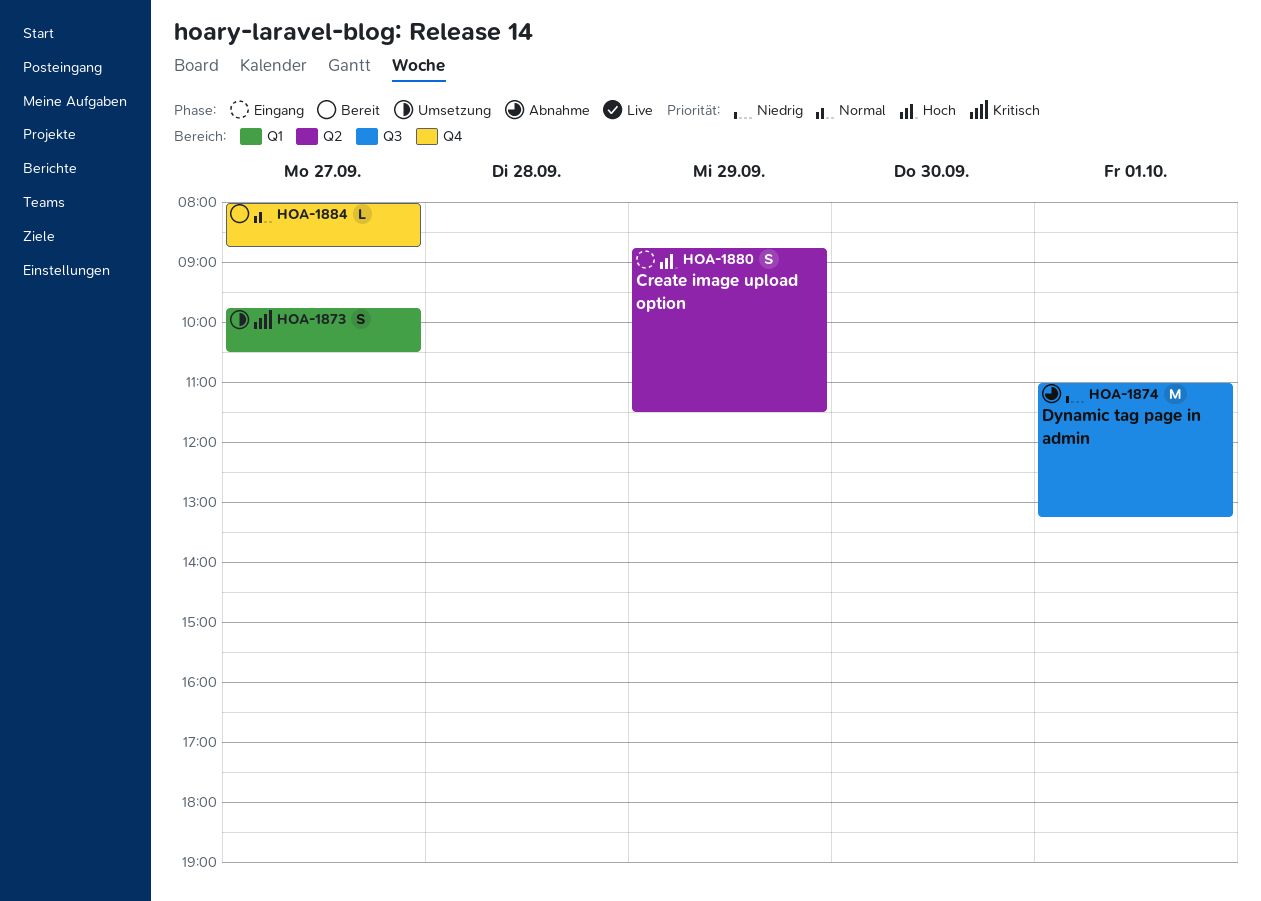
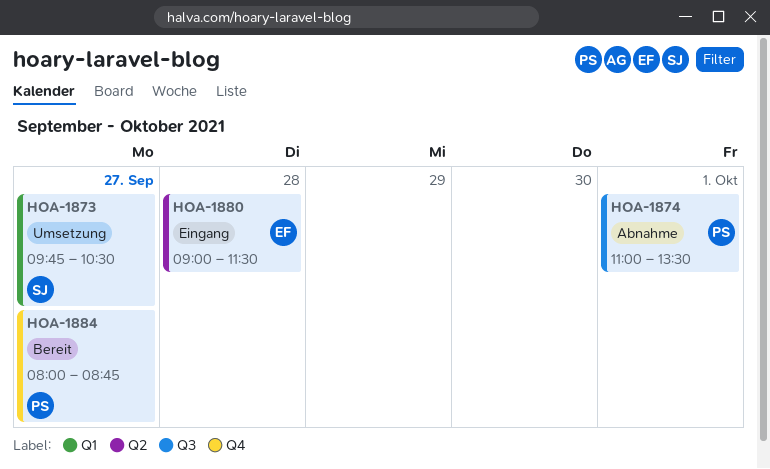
HOA-1874, ends: 13:15 -> 13:30
HOA-1880, day: Sep 29 -> Sep 28
HOA-1880, begins: 08:45 -> 09:00

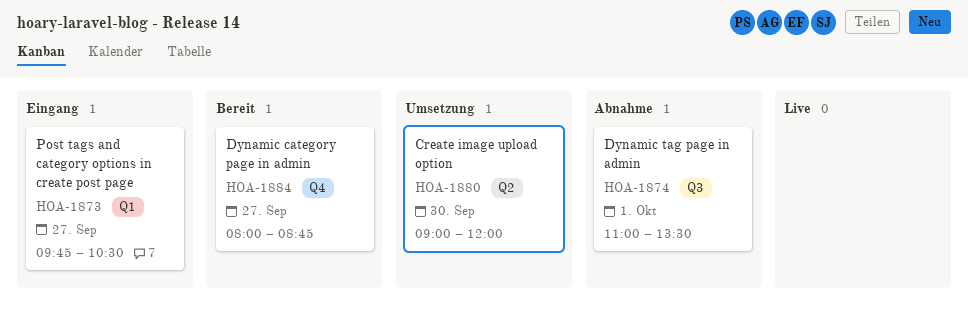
HOA-1873, status: Umsetzung -> Eingang
HOA-1880, status: Eingang -> Umsetzung
HOA-1880, day: Sep 28 -> Sep 30
HOA-1880, ends: 11:30 -> 12:00

